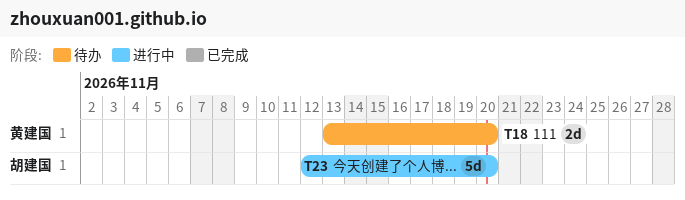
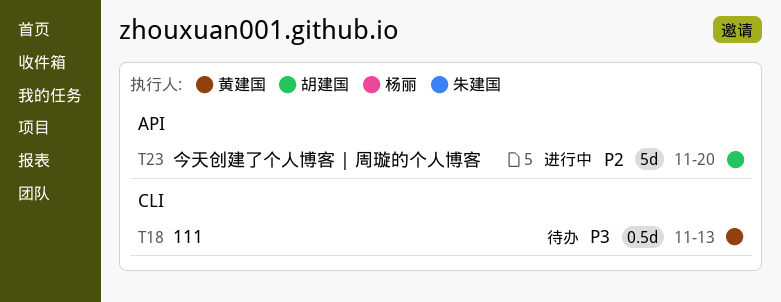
T18, estimate: 2d -> 0.5d
T18, due: Nov 20 -> Nov 13

